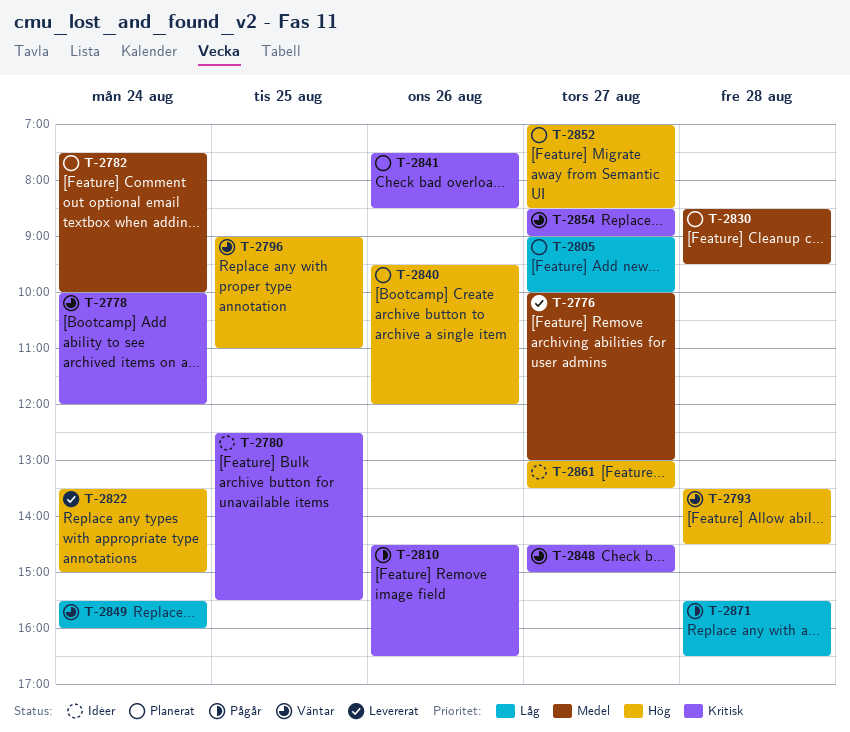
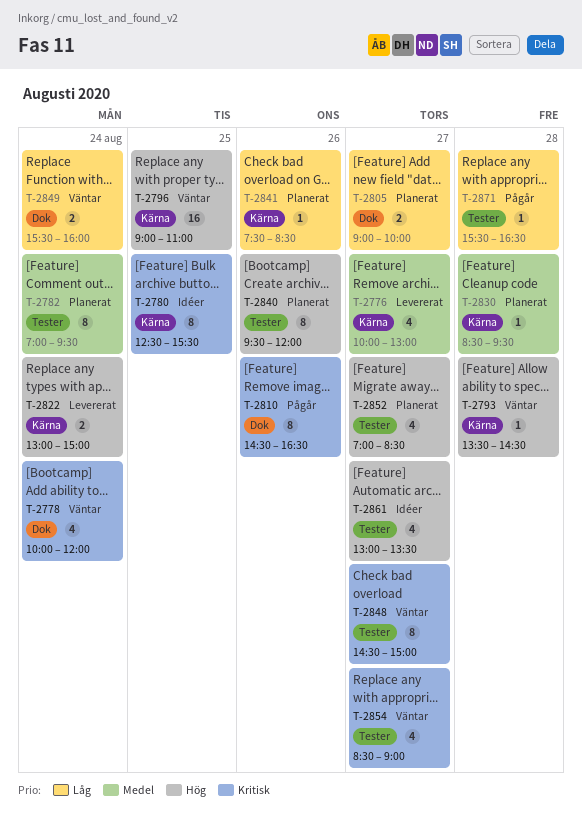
T-2782, begins: 07:30 -> 07:00
T-2782, ends: 10:00 -> 09:30
T-2822, begins: 13:30 -> 13:00
T-2841, priority: Kritisk -> Låg

